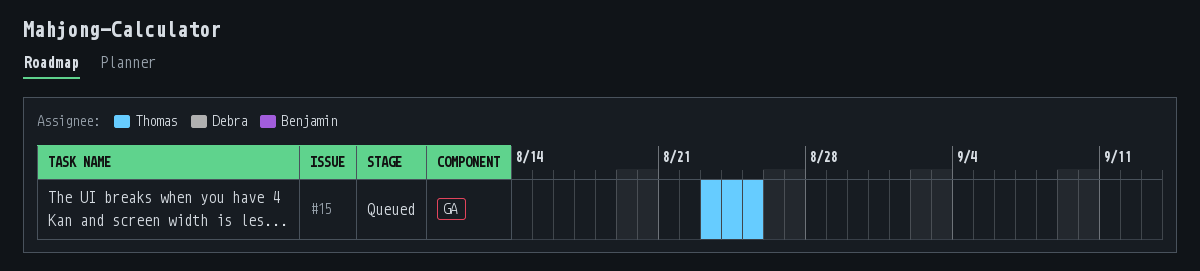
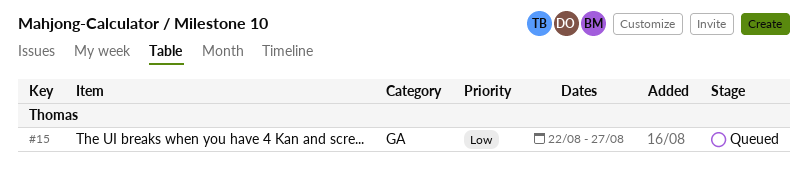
#15, start: Aug 23 -> Aug 22
#15, due: Aug 25 -> Aug 27

